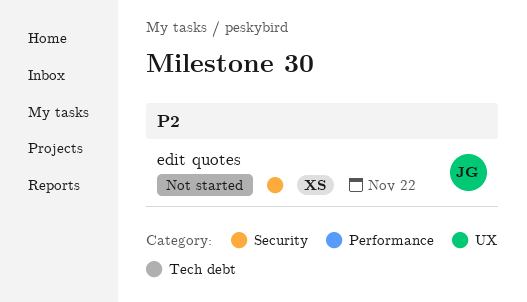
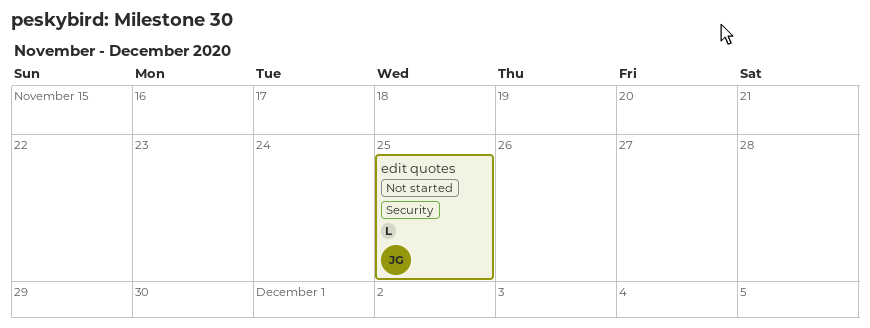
edit quotes, estimate: XS -> L
edit quotes, due: Nov 22 -> Nov 25

